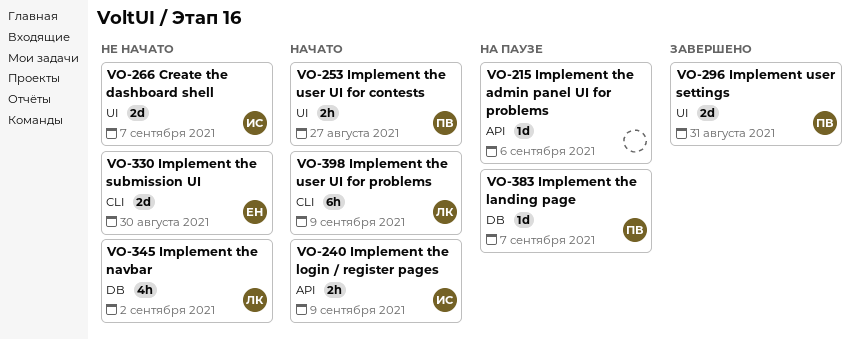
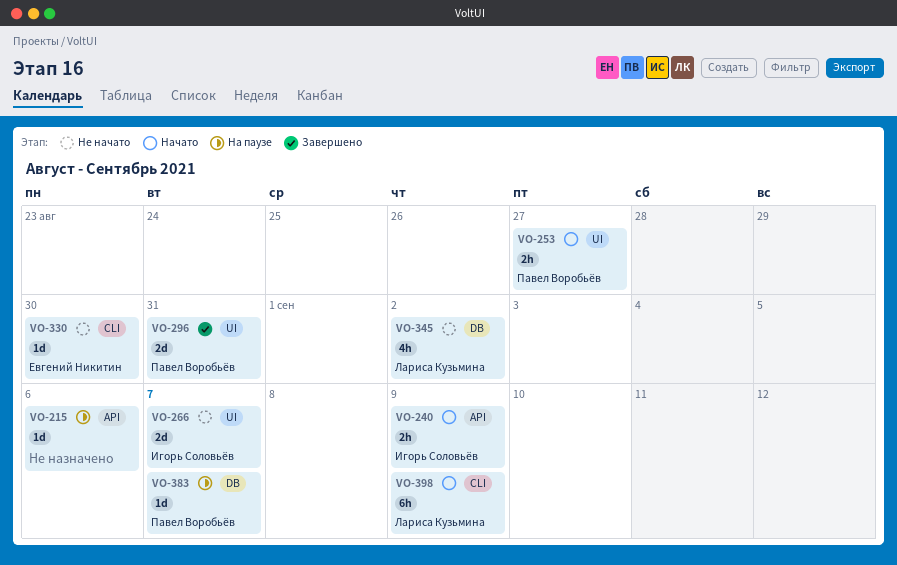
VO-330, estimate: 2d -> 1d

